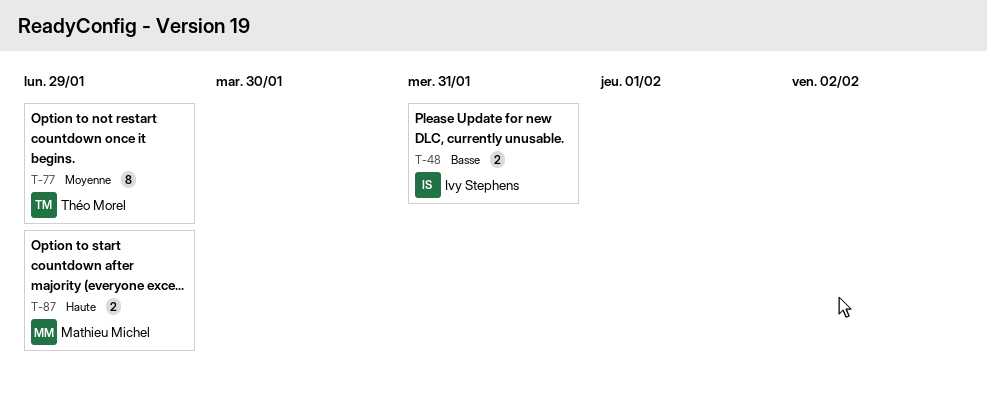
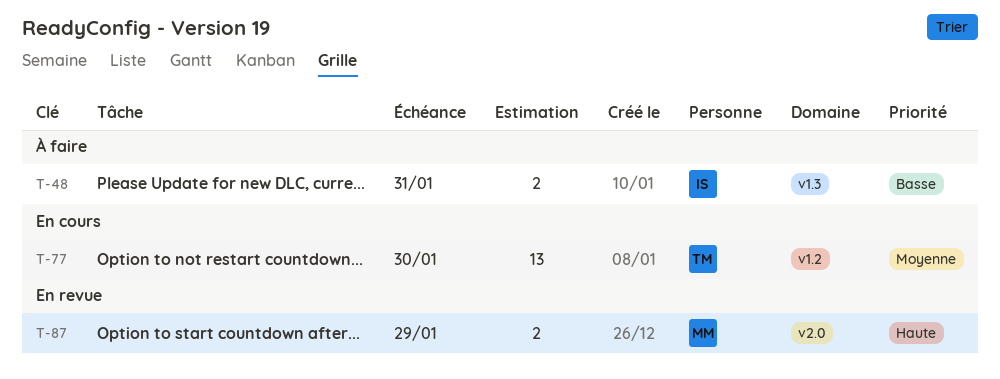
T-77, estimate: 8 -> 13
T-77, due: Jan 29 -> Jan 30

